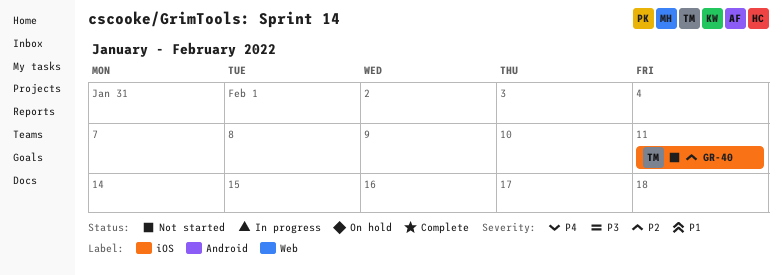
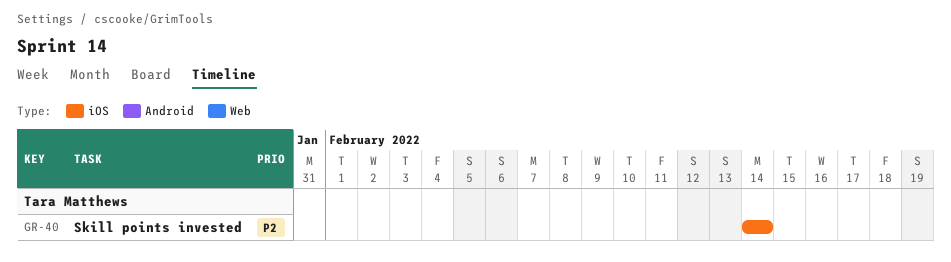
GR-40, start: Feb 11 -> Feb 14
GR-40, due: Feb 11 -> Feb 14

